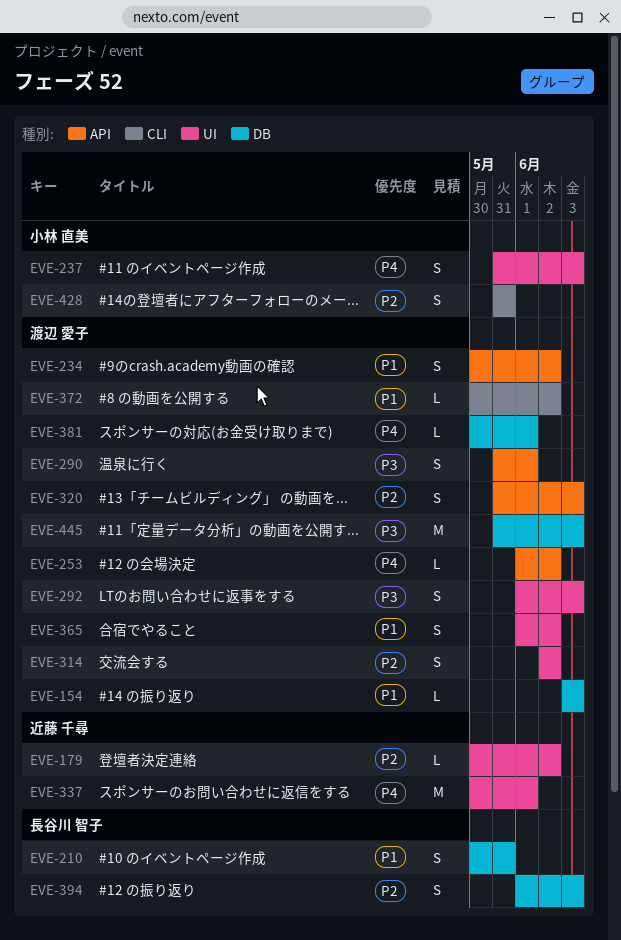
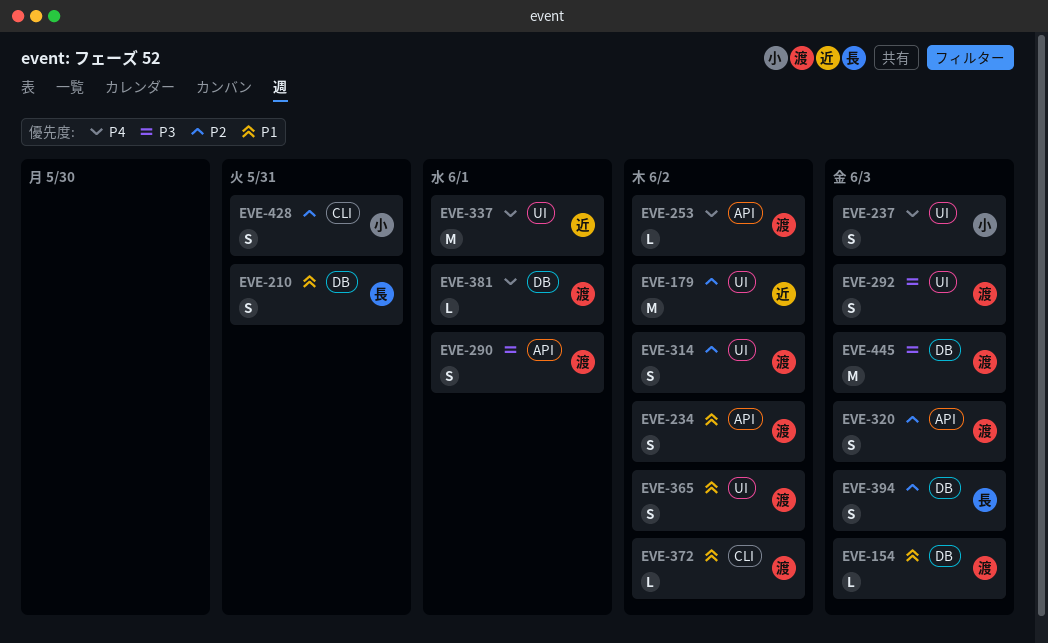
EVE-179, estimate: L -> M

